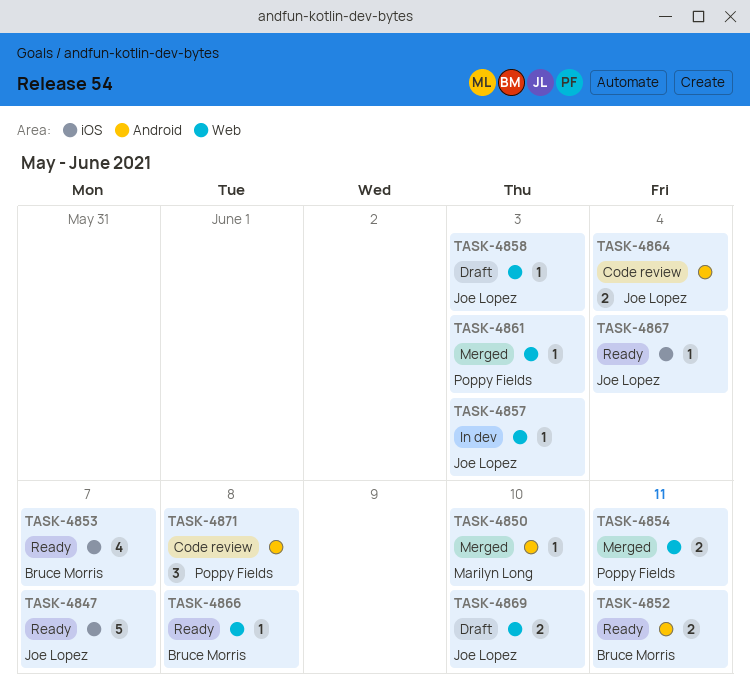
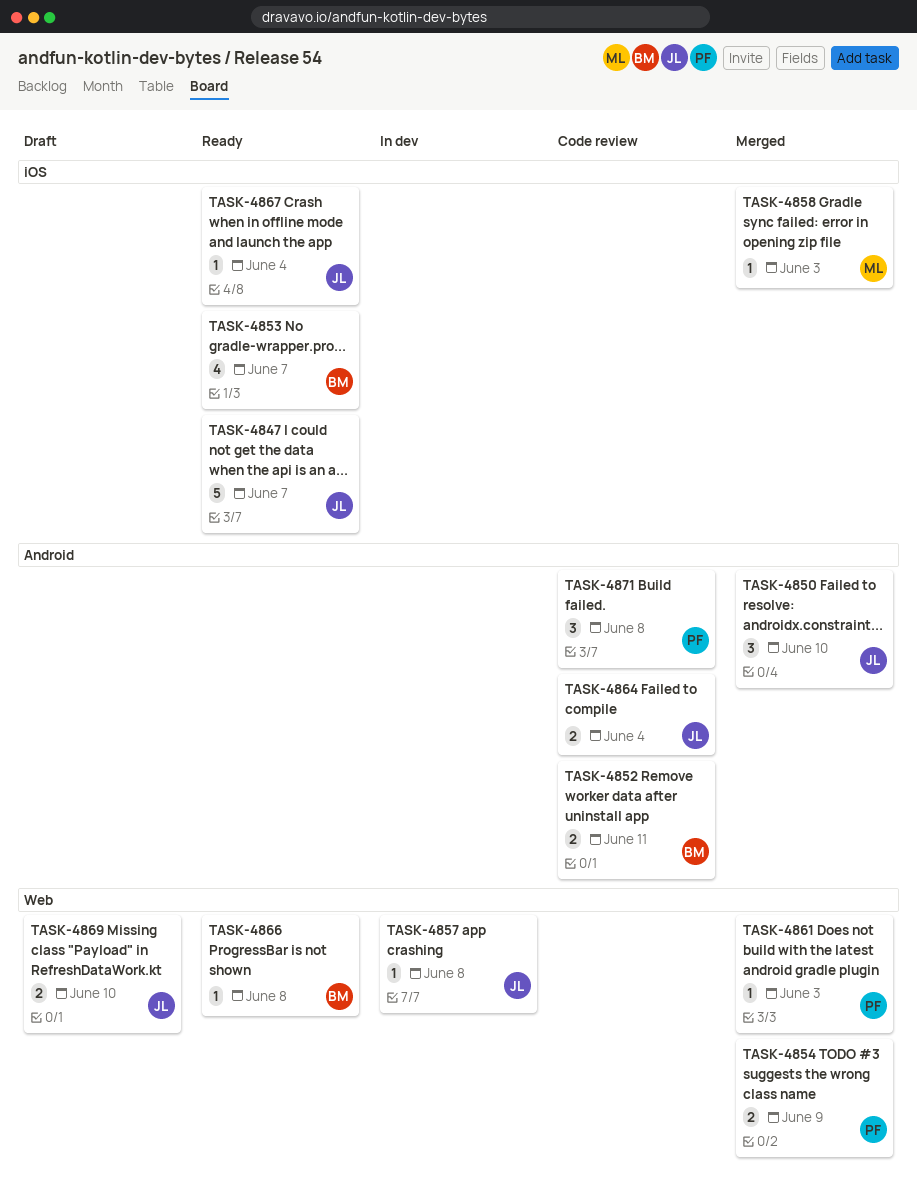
TASK-4850, owner: Marilyn Long -> Joe Lopez
TASK-4850, estimate: 1 -> 3
TASK-4852, status: Ready -> Code review
TASK-4854, due: Jun 11 -> Jun 9
TASK-4857, due: Jun 3 -> Jun 8
TASK-4858, status: Draft -> Merged
TASK-4858, owner: Joe Lopez -> Marilyn Long
TASK-4858, label: Web -> iOS

